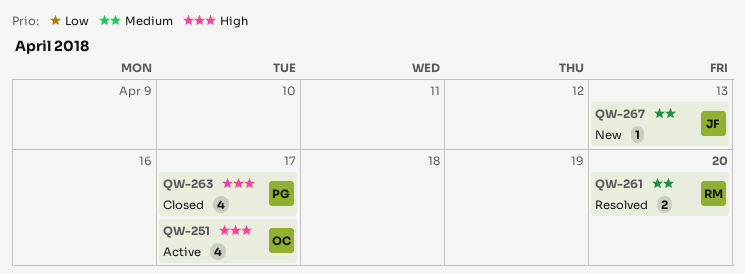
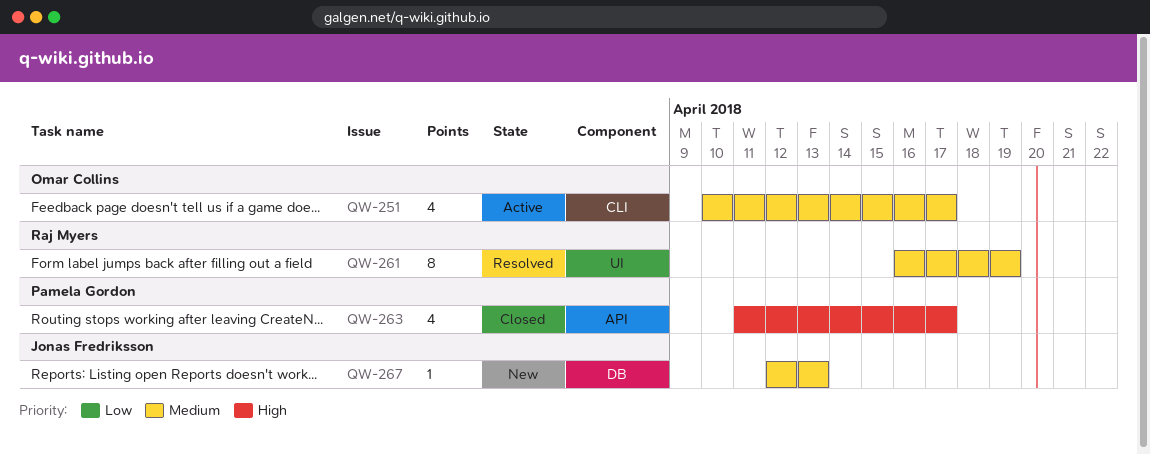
QW-251, priority: High -> Medium
QW-261, estimate: 2 -> 8
QW-261, due: Apr 20 -> Apr 19

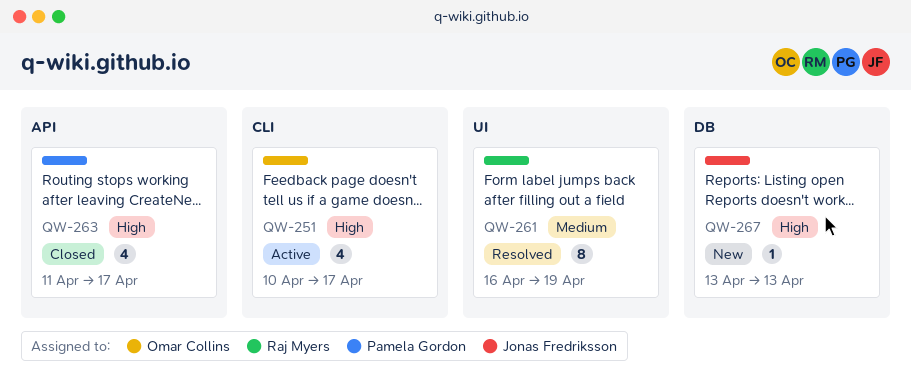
QW-251, priority: Medium -> High
QW-267, priority: Medium -> High
QW-267, start: Apr 12 -> Apr 13

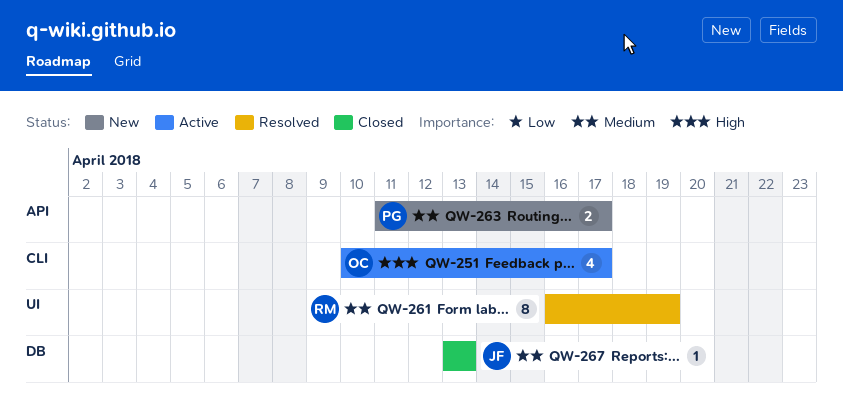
QW-263, status: Closed -> New
QW-263, priority: High -> Medium
QW-263, estimate: 4 -> 2
QW-267, status: New -> Closed
QW-267, priority: High -> Medium

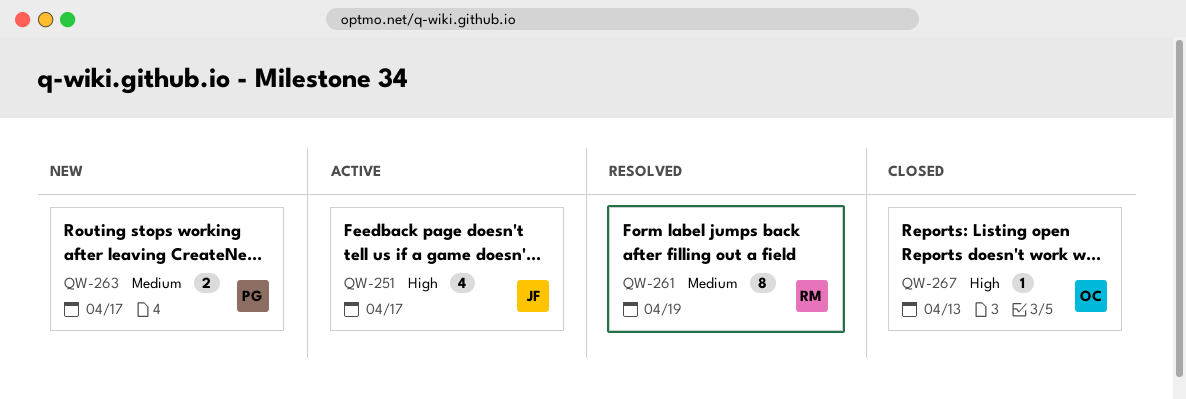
QW-251, owner: OC -> JF
QW-267, owner: JF -> OC
QW-267, priority: Medium -> High

